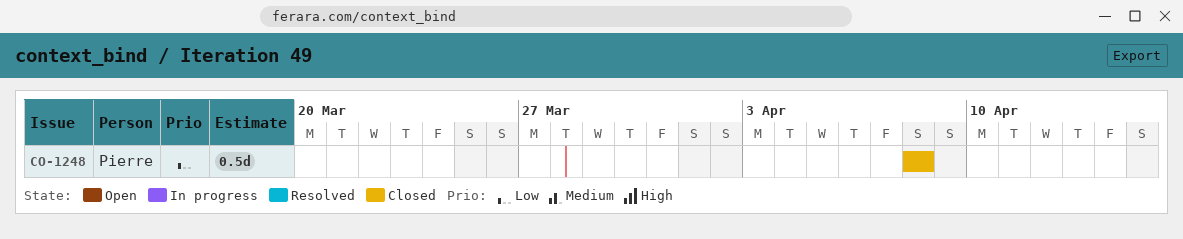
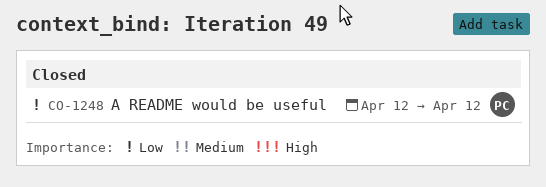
CO-1248, start: Apr 8 -> Apr 12
CO-1248, due: Apr 8 -> Apr 12

